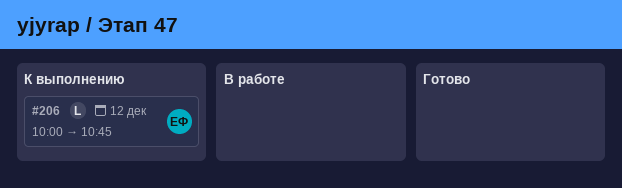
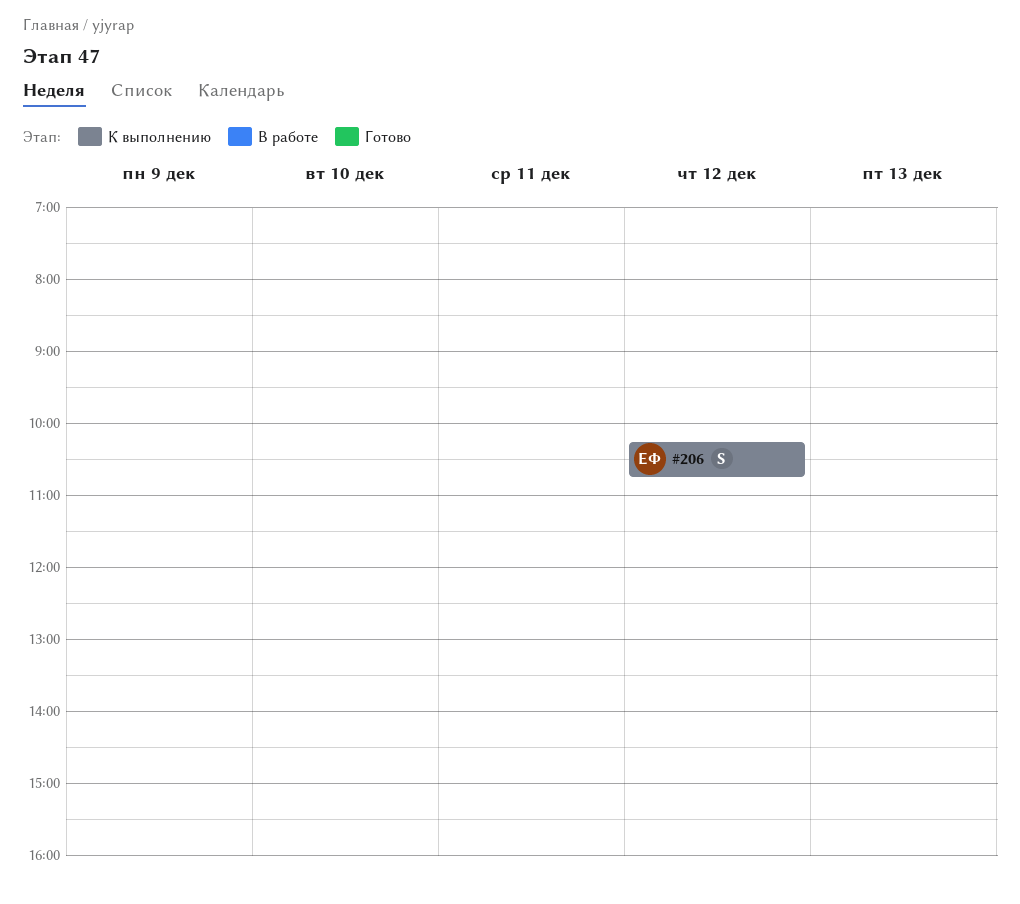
#206, estimate: L -> S
#206, begins: 10:00 -> 10:15

